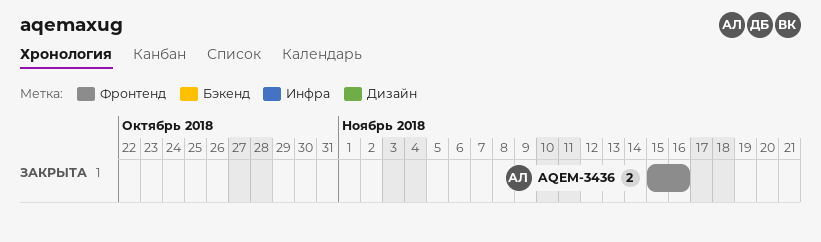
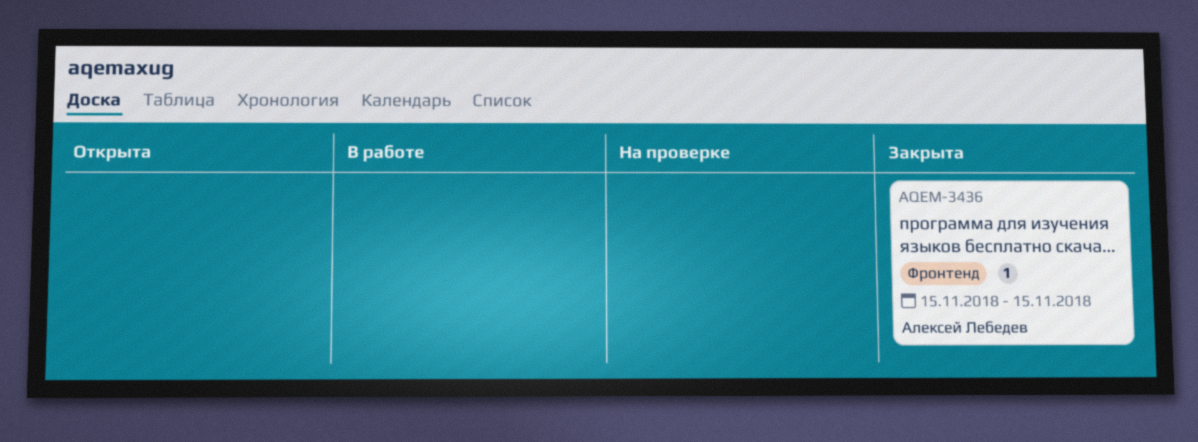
AQEM-3436, estimate: 2 -> 1
AQEM-3436, due: Nov 16 -> Nov 15

